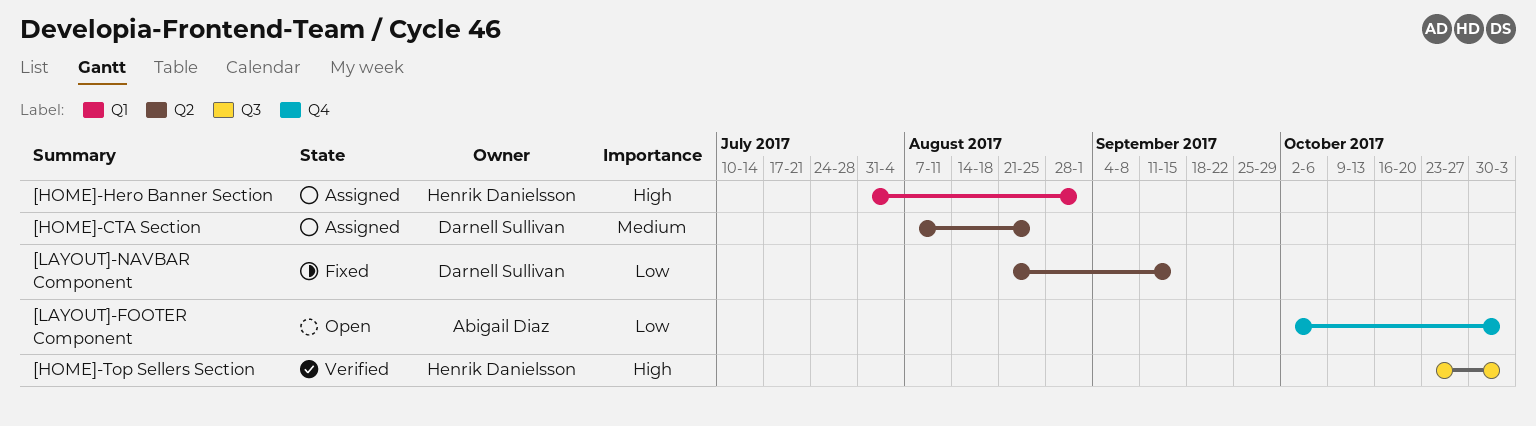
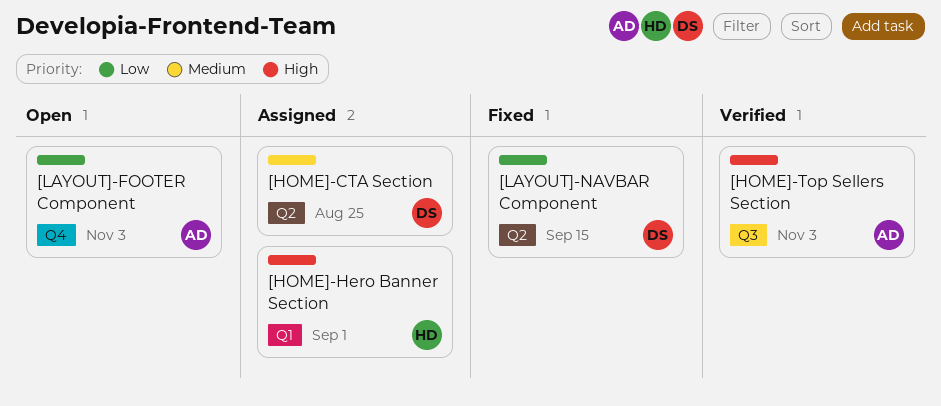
[HOME]-Top Sellers Section, owner: Henrik Danielsson -> Abigail Diaz

